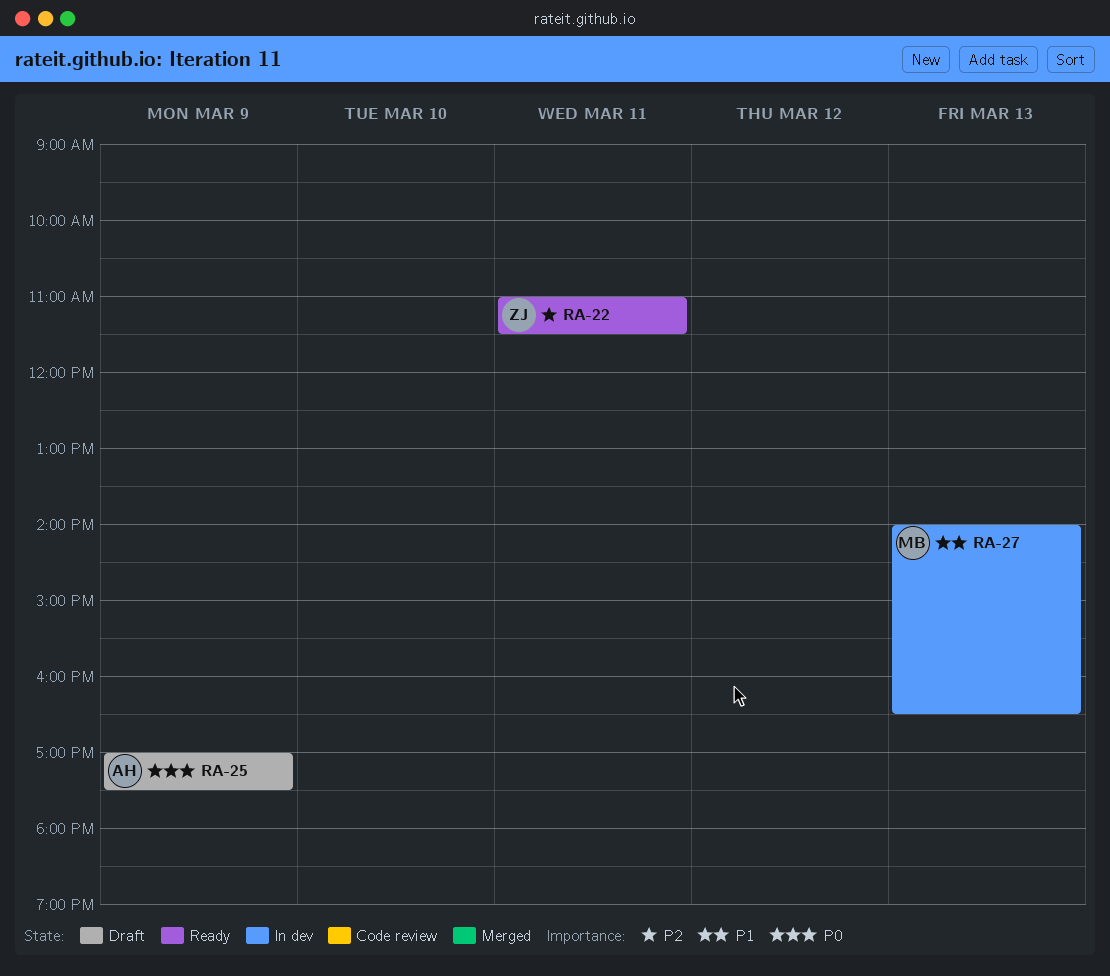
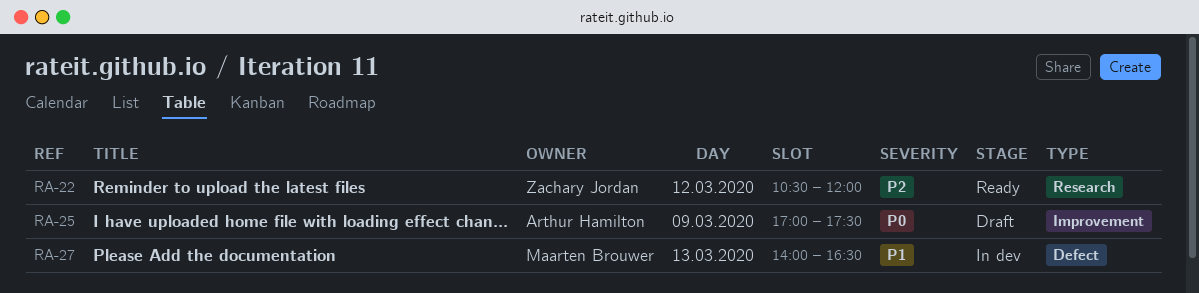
RA-22, day: Mar 11 -> Mar 12
RA-22, begins: 11:00 -> 10:30
RA-22, ends: 11:30 -> 12:00

